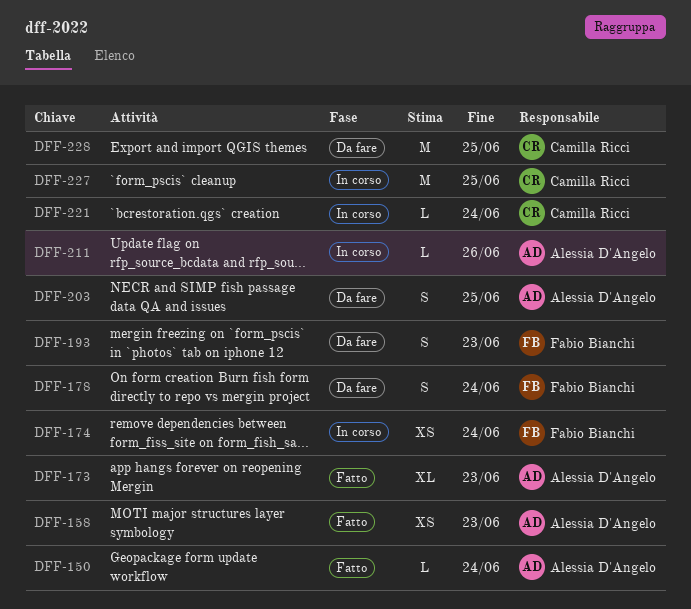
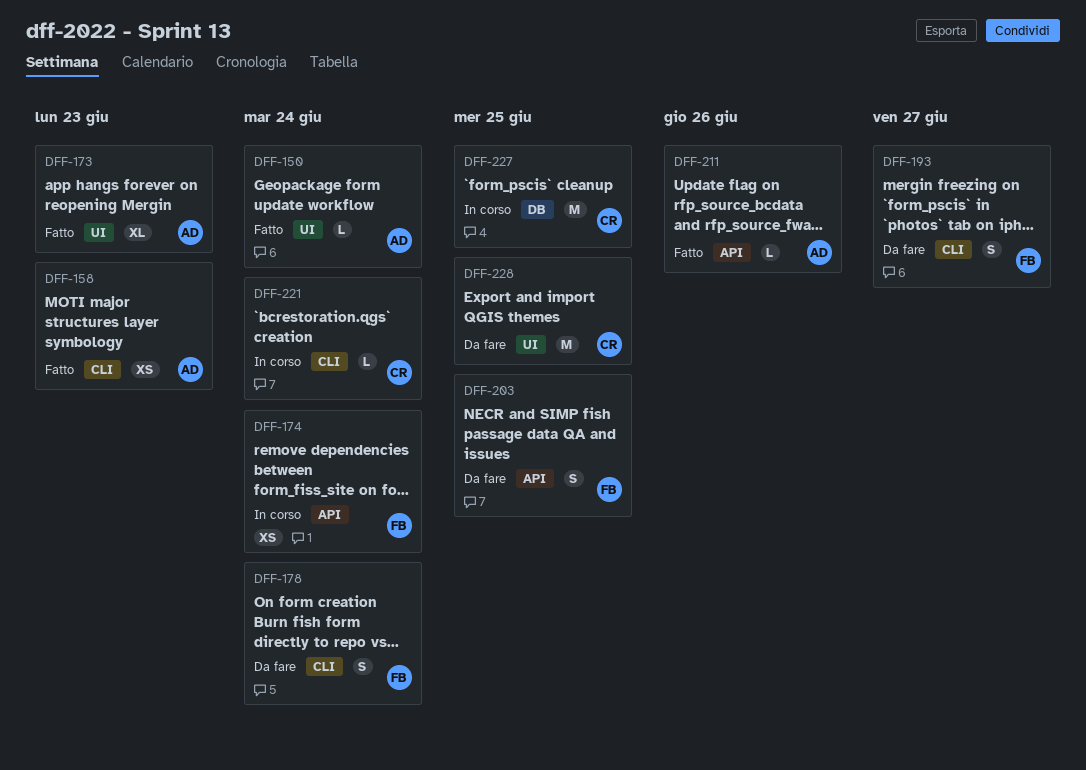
DFF-193, due: Jun 23 -> Jun 27
DFF-203, owner: Alessia D'Angelo -> Fabio Bianchi
DFF-211, status: In corso -> Fatto

